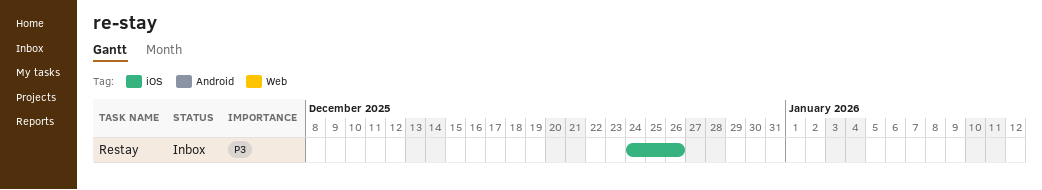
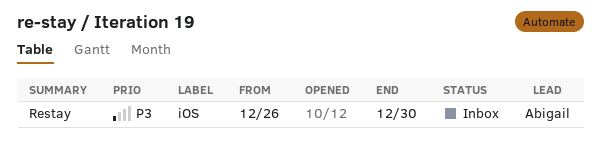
Restay, start: Dec 24 -> Dec 26
Restay, due: Dec 26 -> Dec 30

